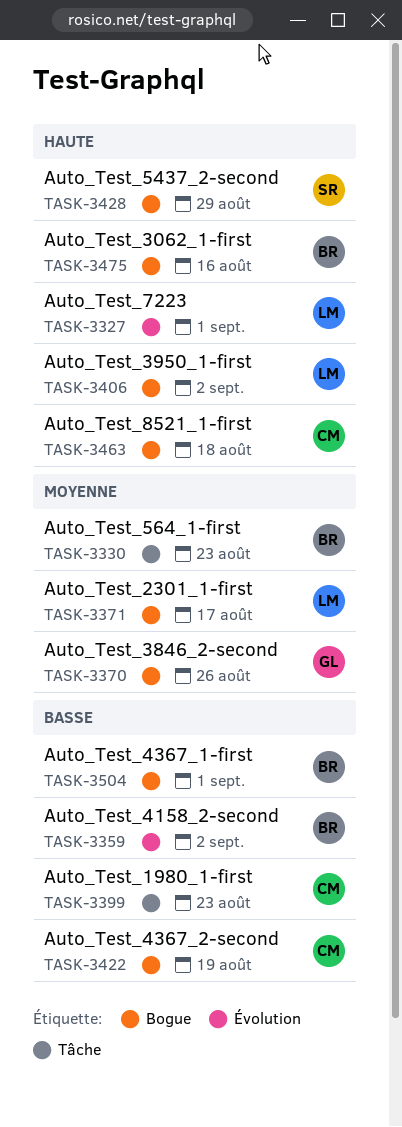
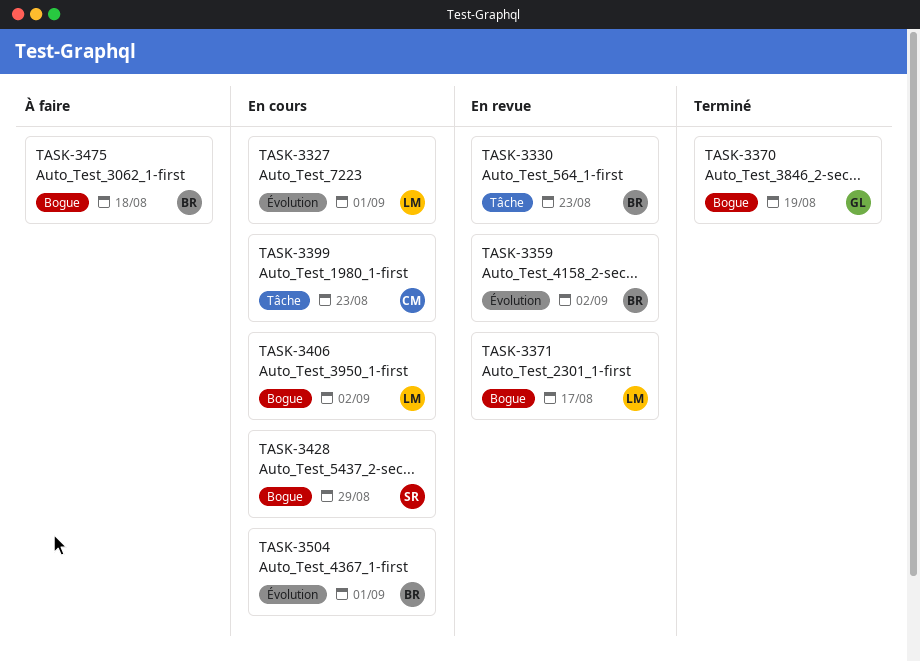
TASK-3370, due: Aug 26 -> Aug 19
TASK-3422: present -> none
TASK-3463: present -> none
TASK-3475, due: Aug 16 -> Aug 18
TASK-3504, label: Bogue -> Évolution

